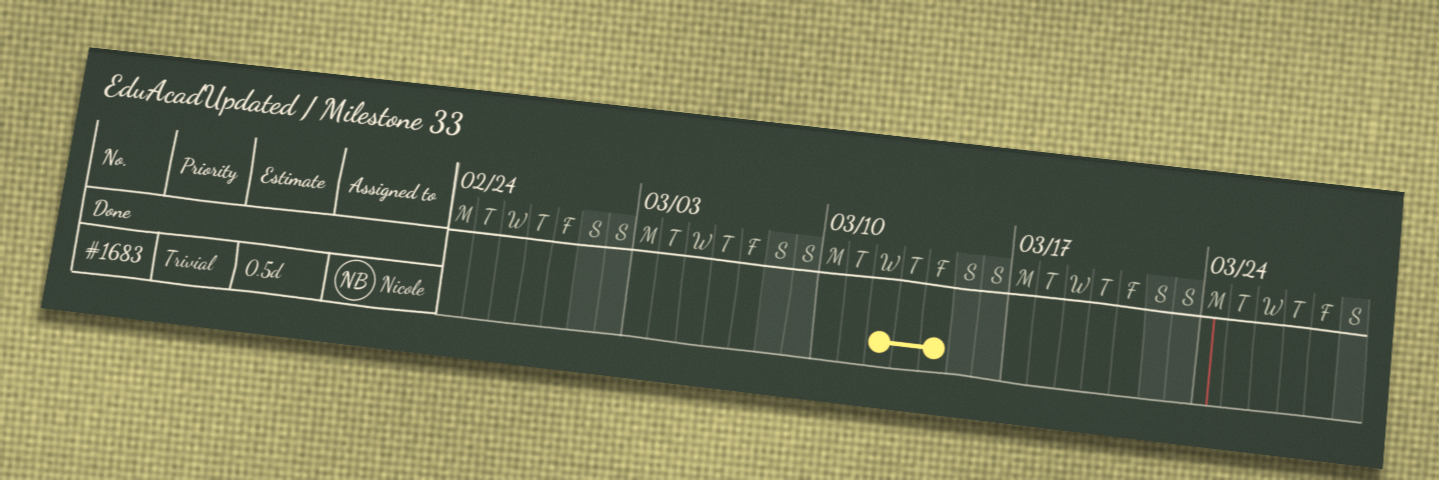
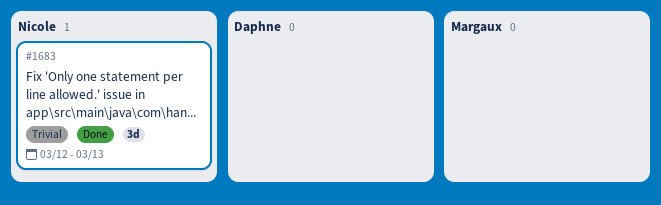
#1683, estimate: 0.5d -> 3d
#1683, due: Mar 14 -> Mar 13

